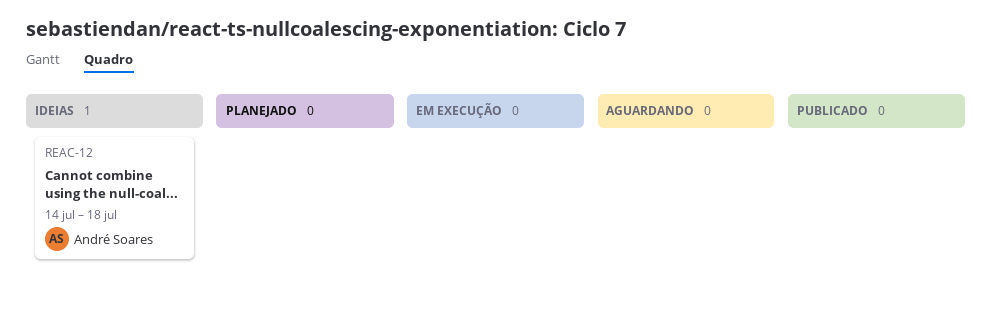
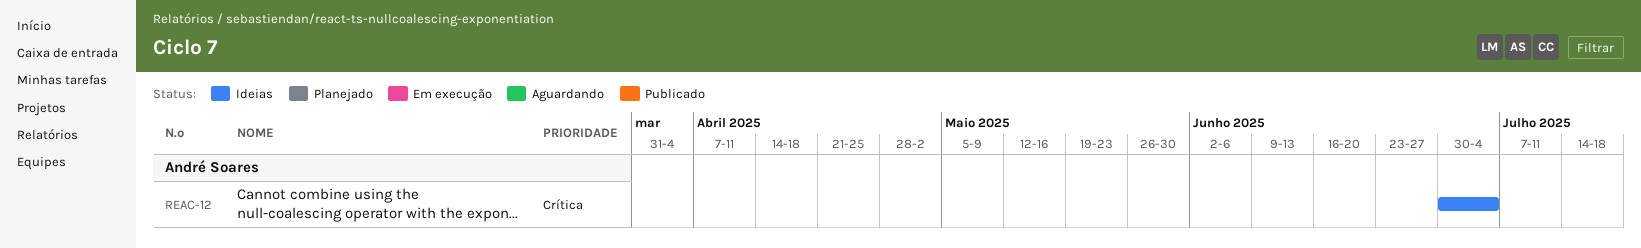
REAC-12, start: Jul 14 -> Jun 30
REAC-12, due: Jul 18 -> Jul 4

